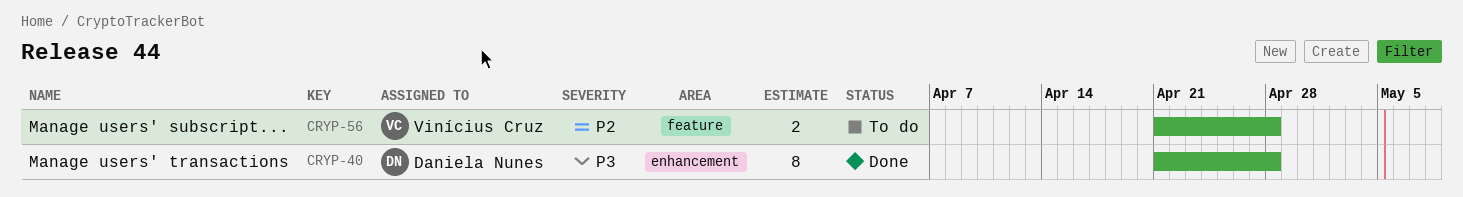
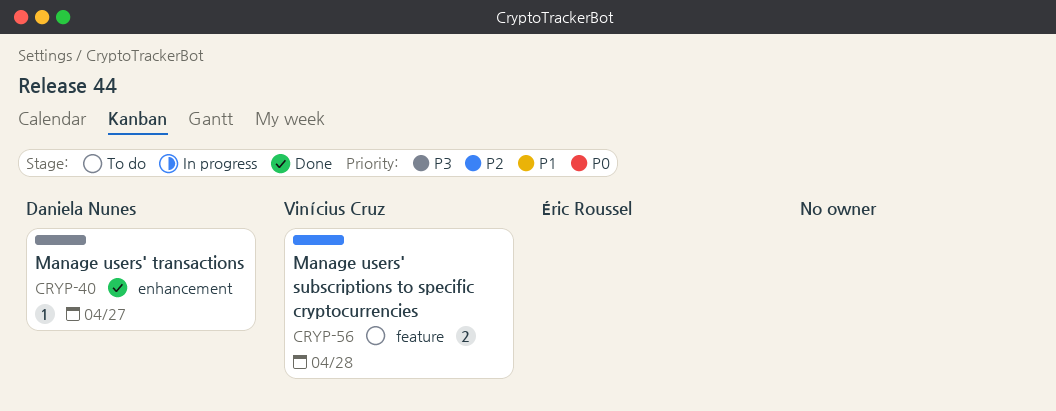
CRYP-40, estimate: 8 -> 1
CRYP-40, due: Apr 28 -> Apr 27

